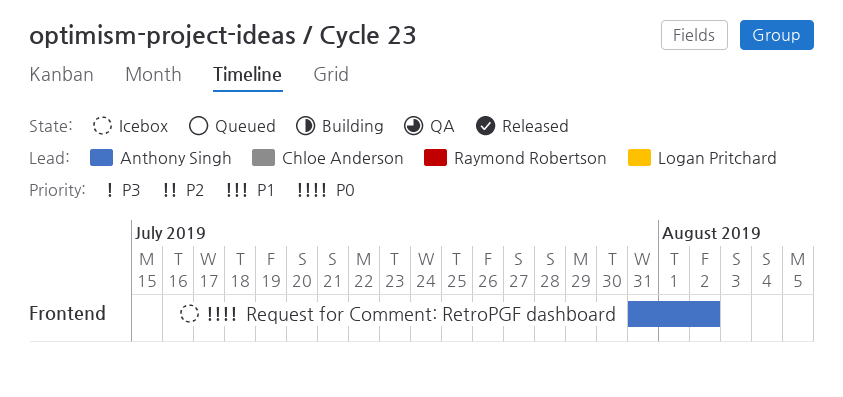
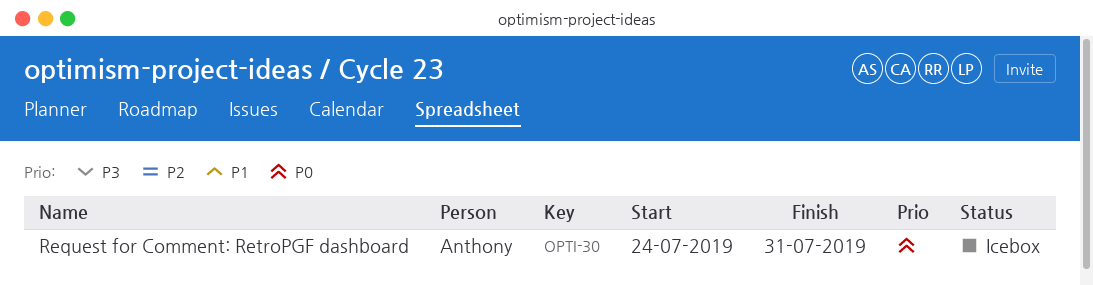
Request for Comment: RetroPGF dashboard, start: Jul 31 -> Jul 24
Request for Comment: RetroPGF dashboard, due: Aug 2 -> Jul 31

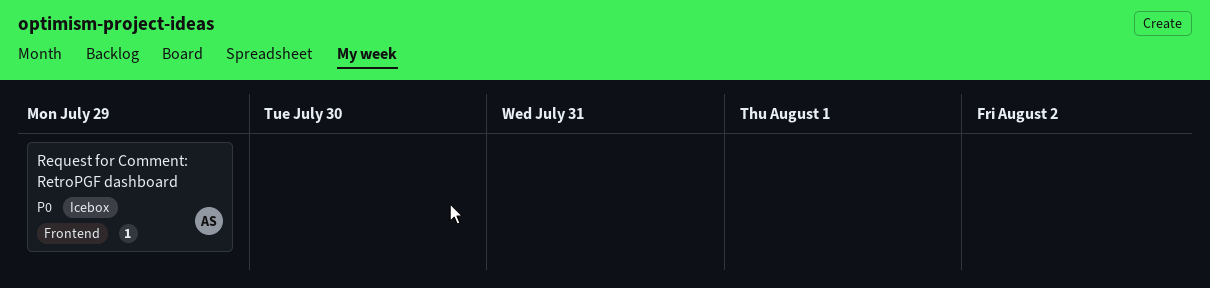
Request for Comment: RetroPGF dashboard, due: Jul 31 -> Jul 29

